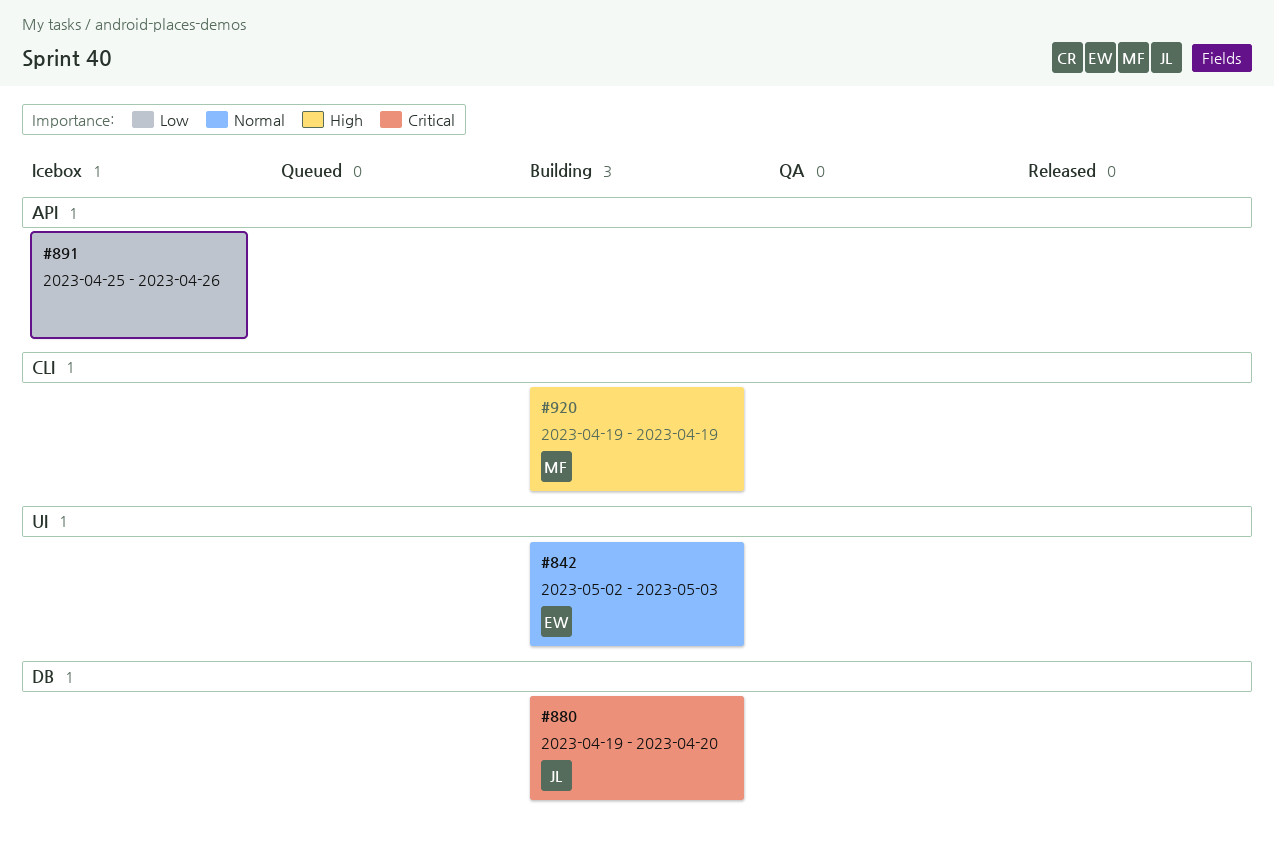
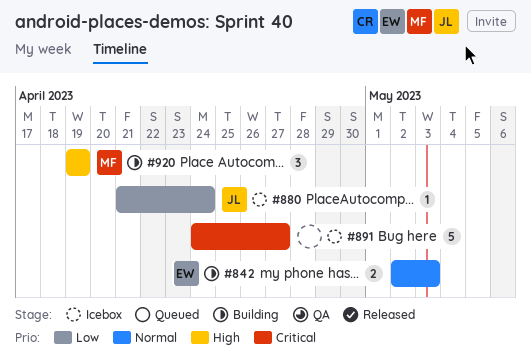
#880, status: Building -> Icebox
#880, priority: Critical -> Low
#880, start: Apr 19 -> Apr 21
#880, due: Apr 20 -> Apr 24
#891, priority: Low -> Critical
#891, start: Apr 25 -> Apr 24
#891, due: Apr 26 -> Apr 27

